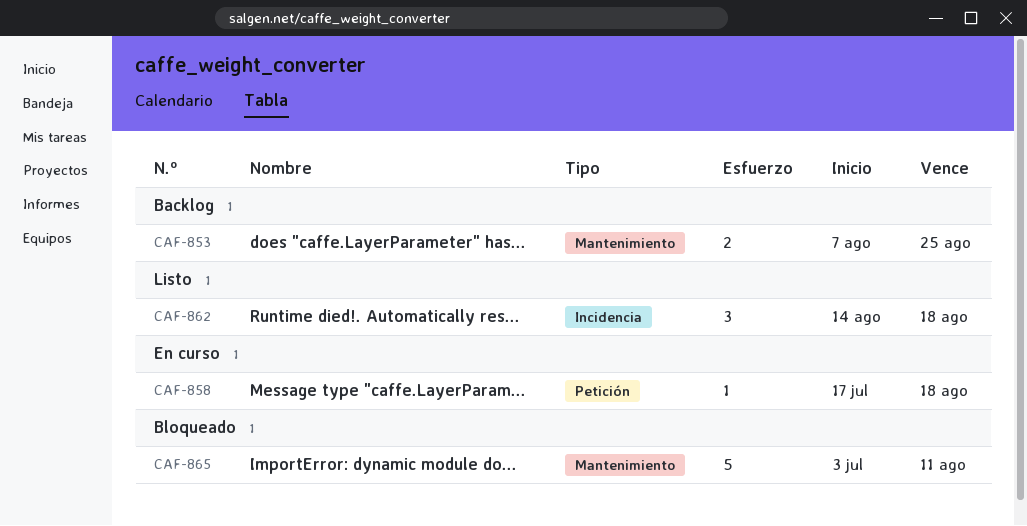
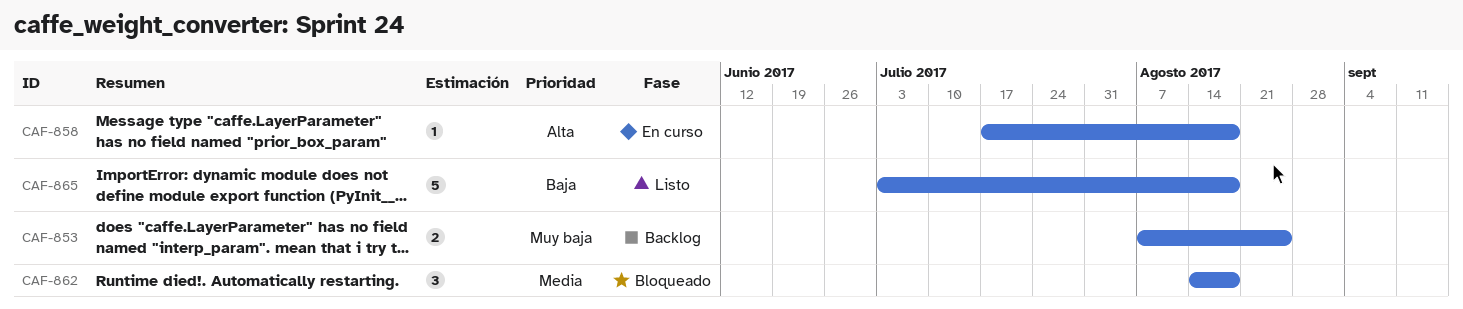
CAF-862, status: Listo -> Bloqueado
CAF-865, status: Bloqueado -> Listo
CAF-865, due: Aug 11 -> Aug 18

